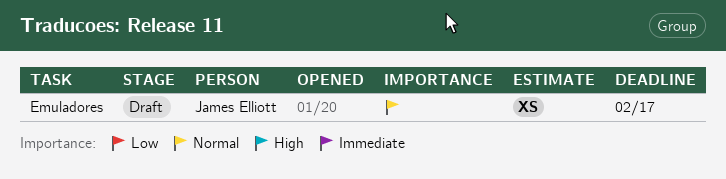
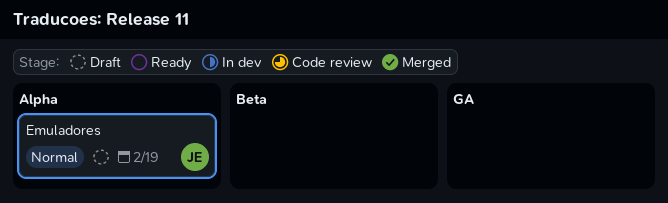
Emuladores, due: Feb 17 -> Feb 19

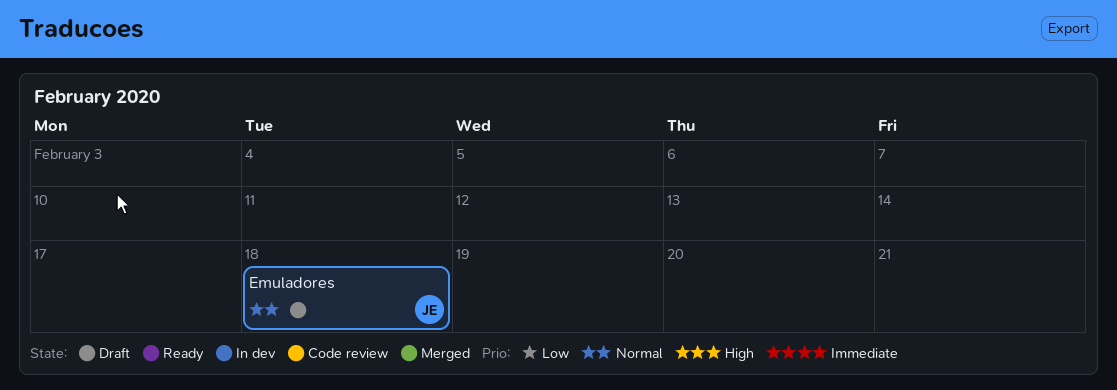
Emuladores, due: Feb 19 -> Feb 18

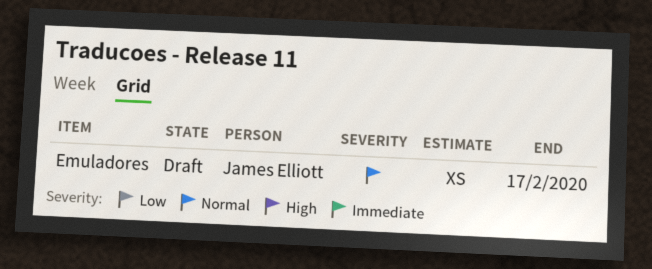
Emuladores, due: Feb 18 -> Feb 17

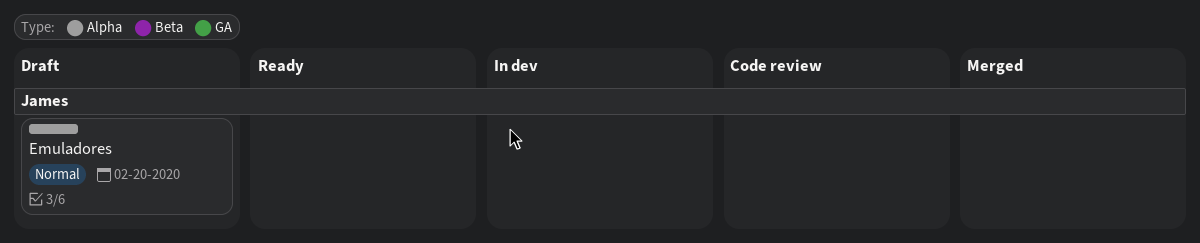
Emuladores, due: Feb 17 -> Feb 20

